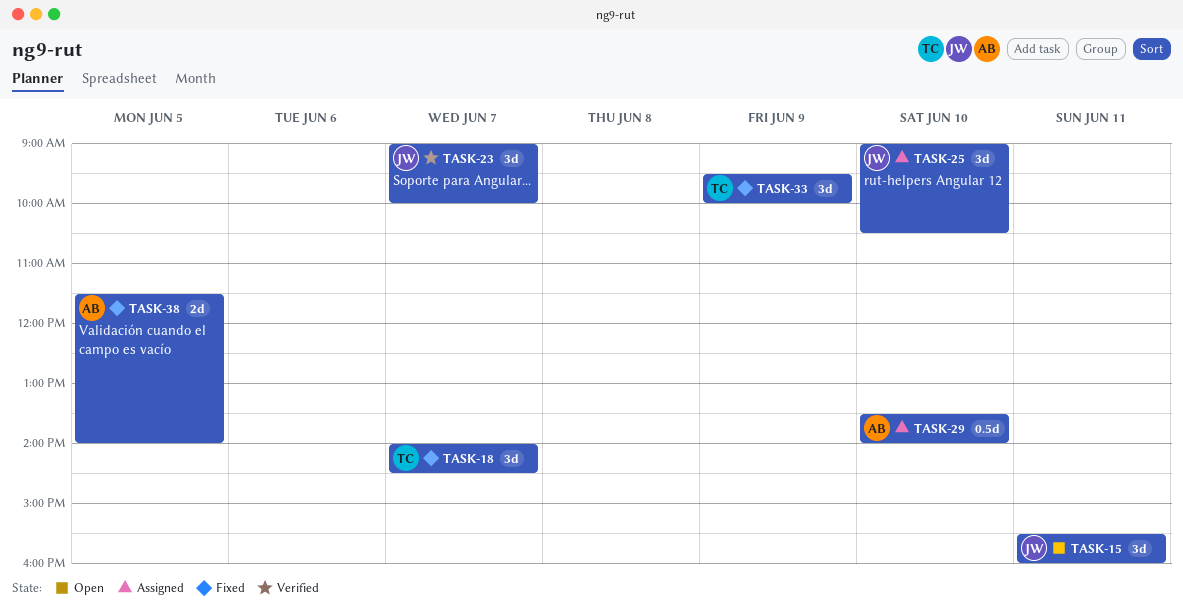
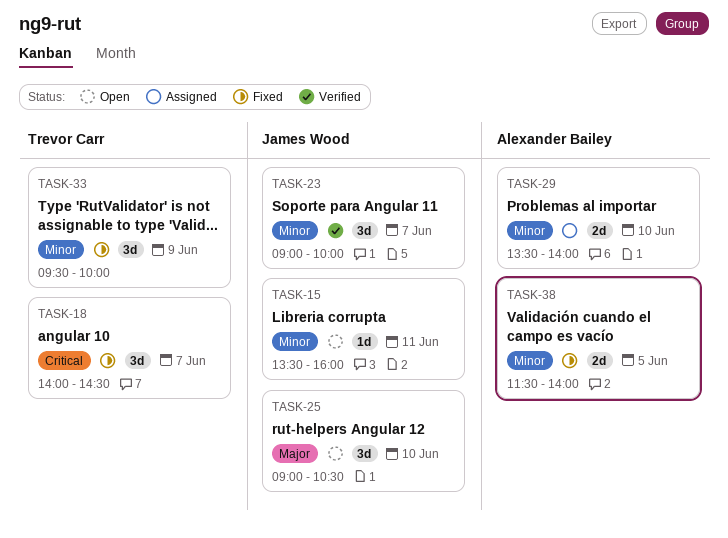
TASK-15, estimate: 3d -> 1d
TASK-15, begins: 15:30 -> 13:30
TASK-25, status: Assigned -> Open
TASK-29, estimate: 0.5d -> 2d

